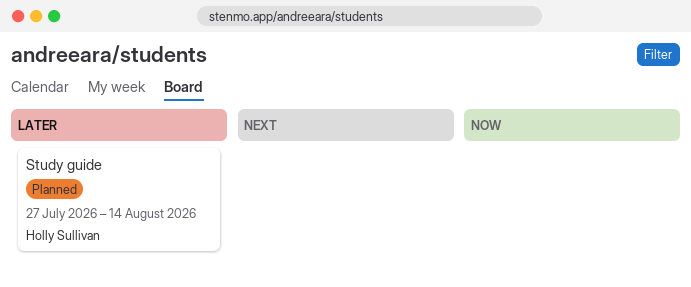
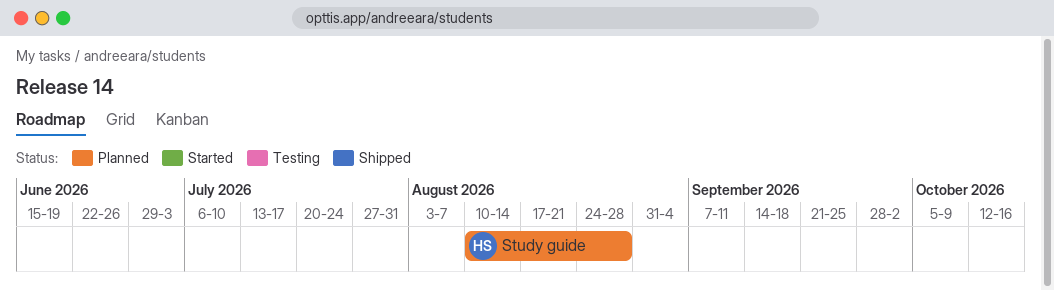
Study guide, start: Jul 27 -> Aug 10
Study guide, due: Aug 14 -> Aug 28

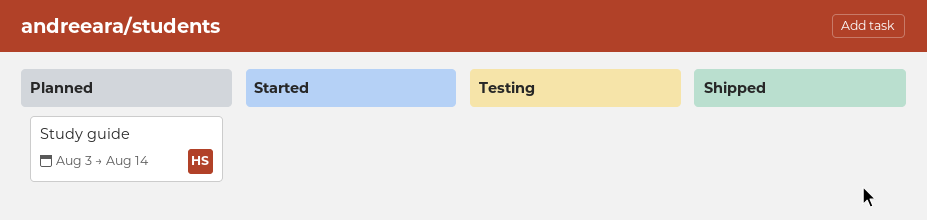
Study guide, start: Aug 10 -> Aug 3
Study guide, due: Aug 28 -> Aug 14

